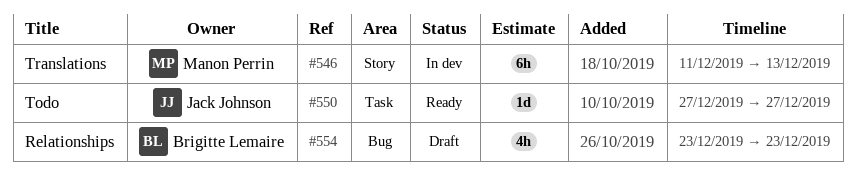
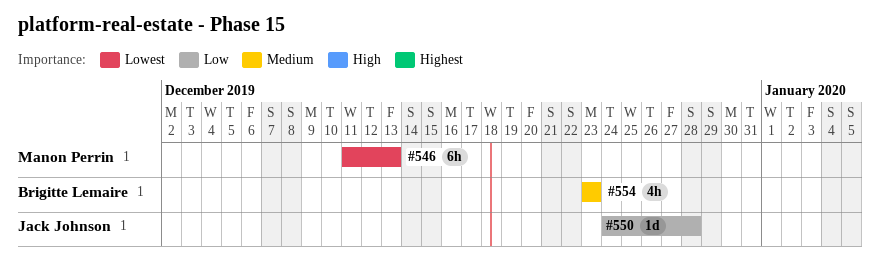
#550, start: Dec 27 -> Dec 24
#550, due: Dec 27 -> Dec 28

